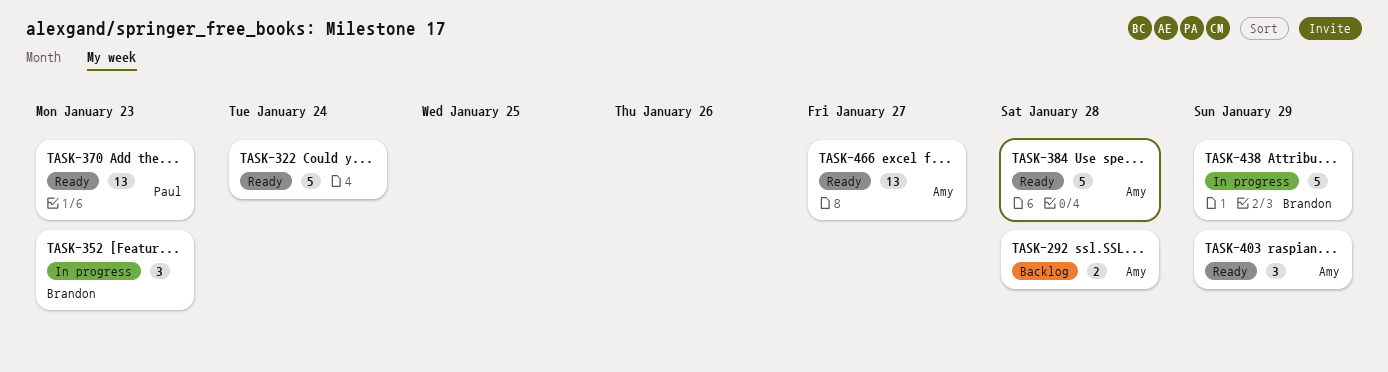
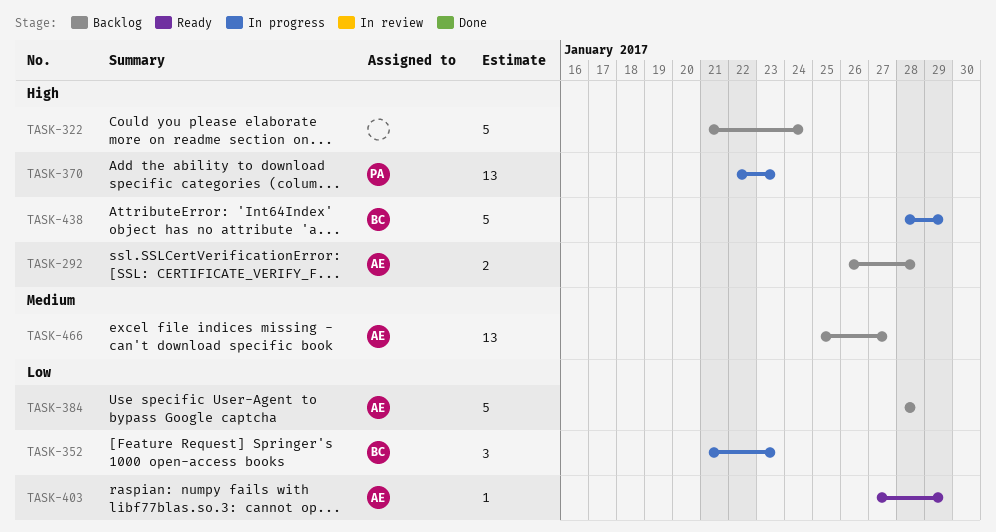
TASK-322, status: Ready -> Backlog
TASK-370, status: Ready -> In progress
TASK-384, status: Ready -> Backlog
TASK-403, estimate: 3 -> 1
TASK-466, status: Ready -> Backlog

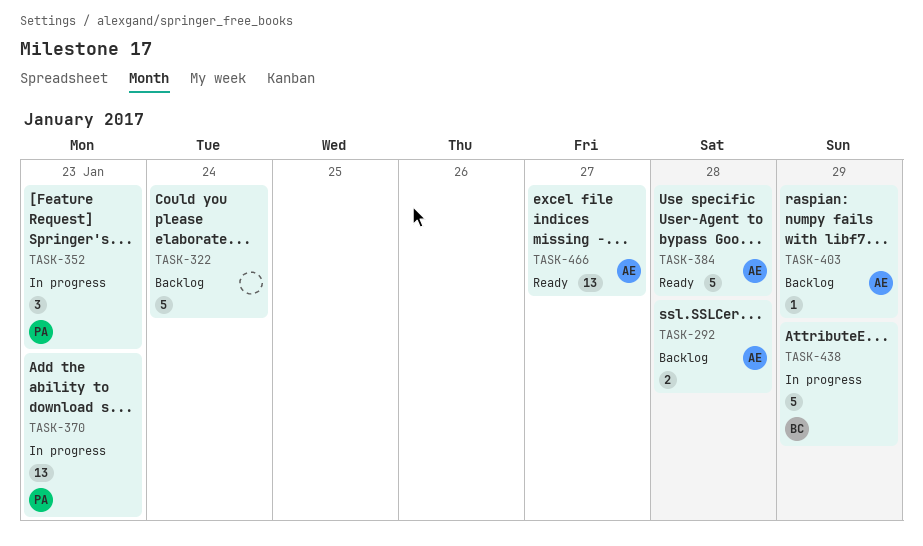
TASK-352, owner: BC -> PA
TASK-384, status: Backlog -> Ready
TASK-403, status: Ready -> Backlog
TASK-466, status: Backlog -> Ready

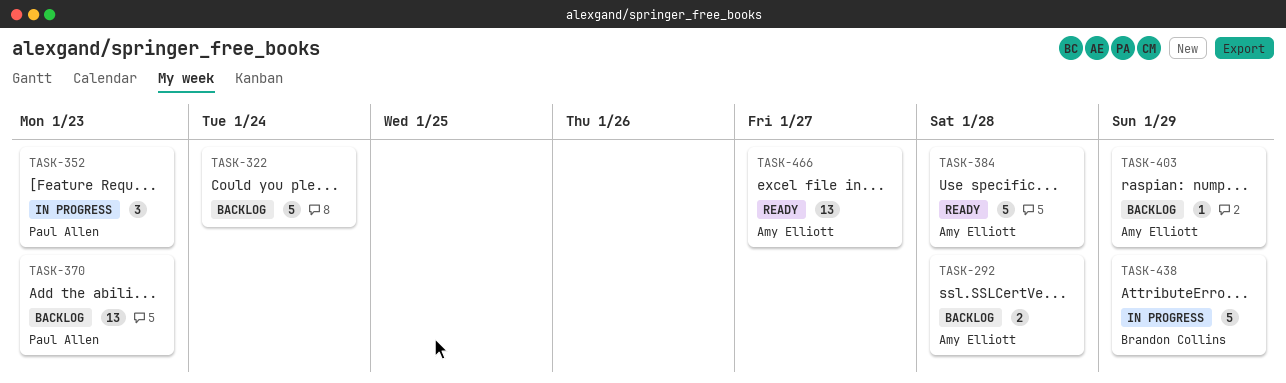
TASK-370, status: In progress -> Backlog

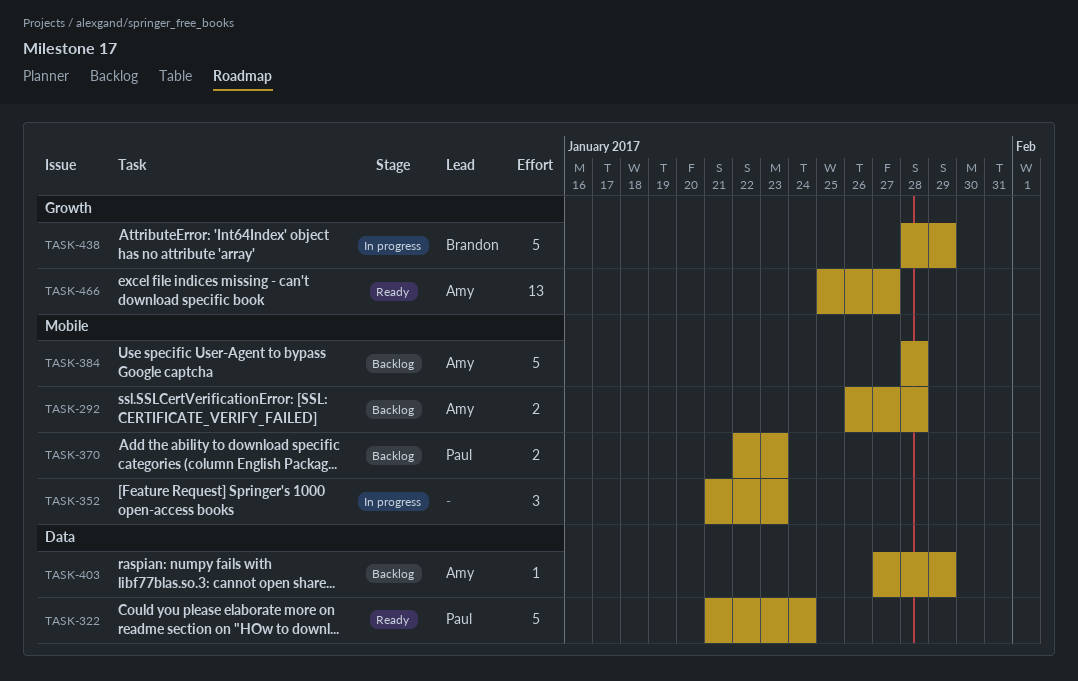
TASK-322, status: Backlog -> Ready
TASK-322, owner: none -> Paul Allen
TASK-352, owner: Paul Allen -> none
TASK-370, estimate: 13 -> 2
TASK-384, status: Ready -> Backlog

